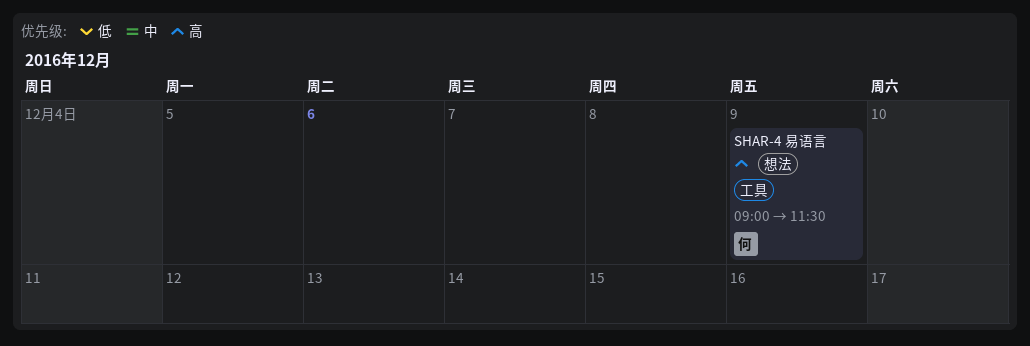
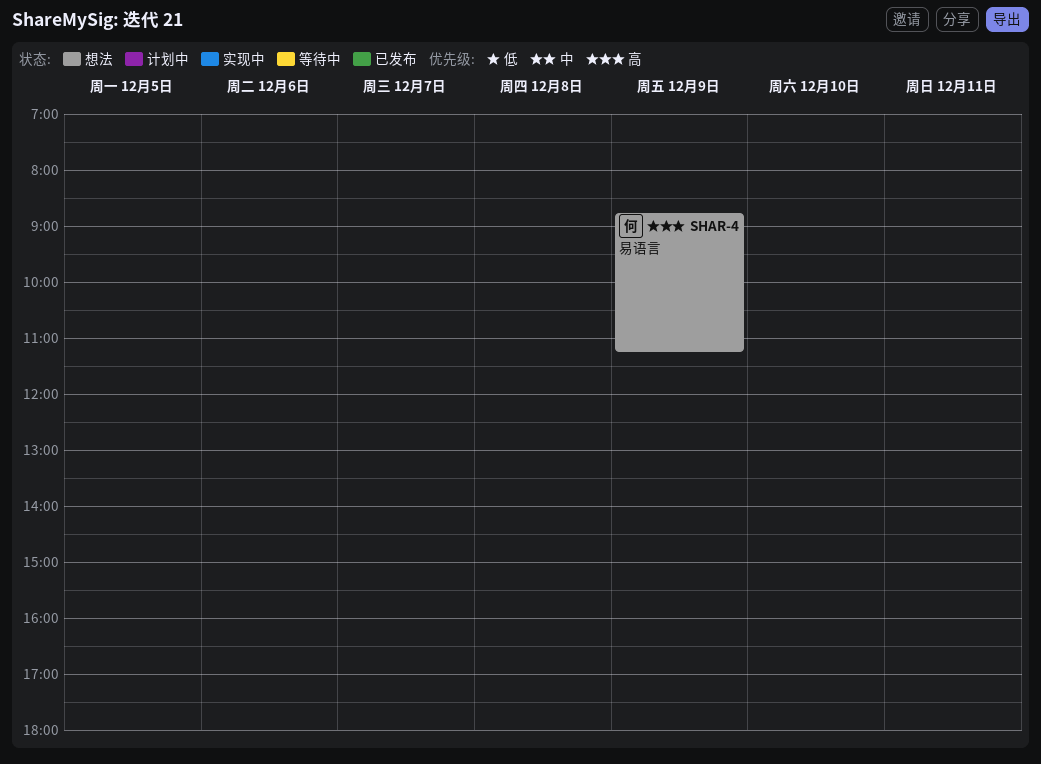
SHAR-4, begins: 09:00 -> 08:45
SHAR-4, ends: 11:30 -> 11:15

